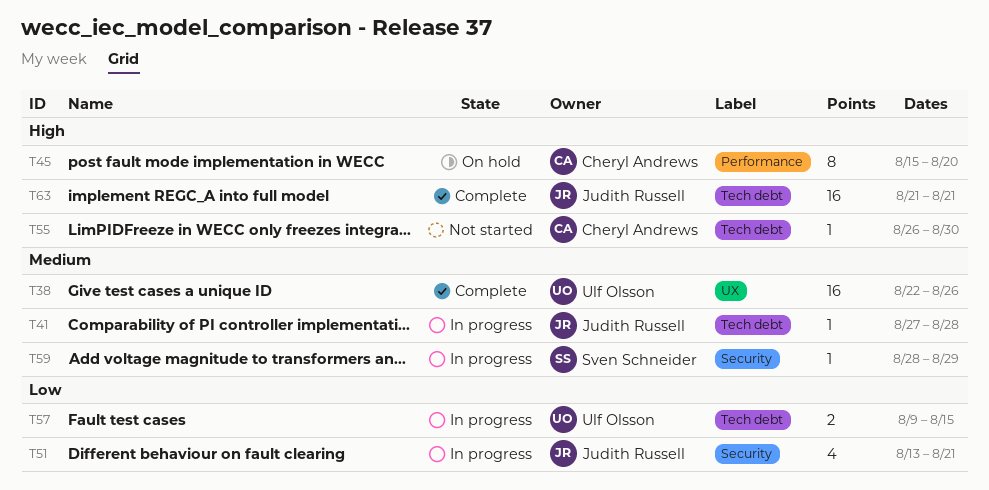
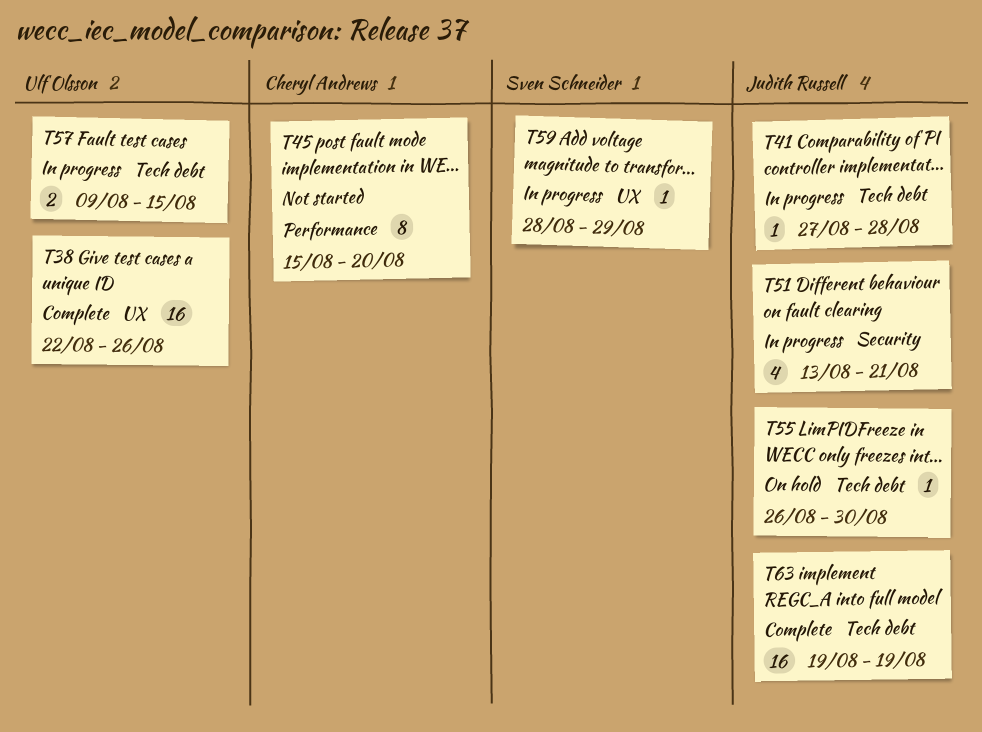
T45, status: On hold -> Not started
T55, status: Not started -> On hold
T55, owner: Cheryl Andrews -> Judith Russell
T59, label: Security -> UX
T63, start: Aug 21 -> Aug 19
T63, due: Aug 21 -> Aug 19

